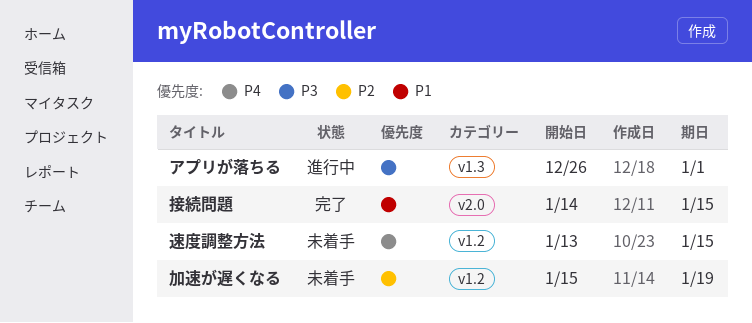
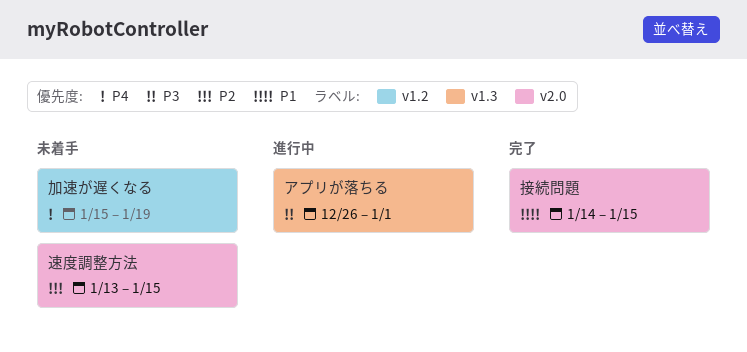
加速が遅くなる, priority: P2 -> P4
速度調整方法, priority: P4 -> P2
速度調整方法, label: v1.2 -> v2.0

